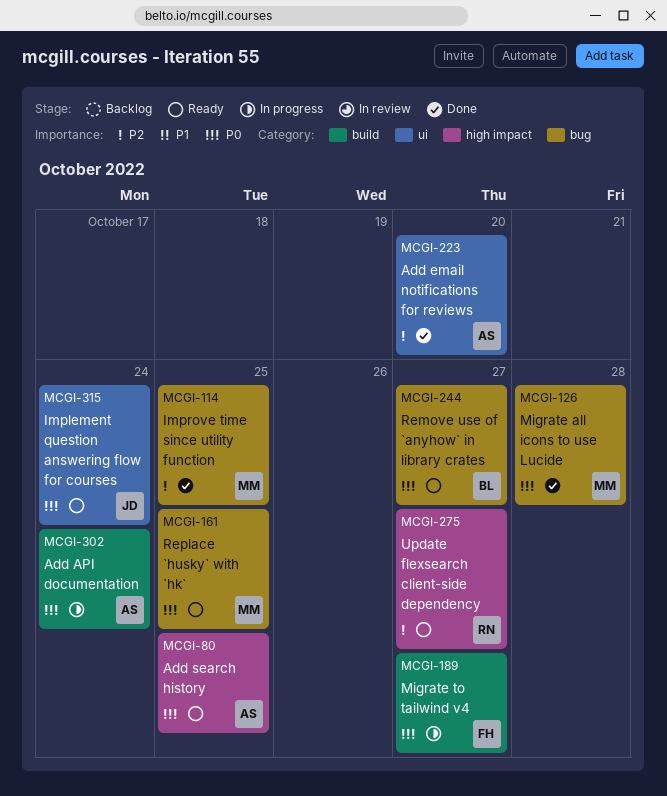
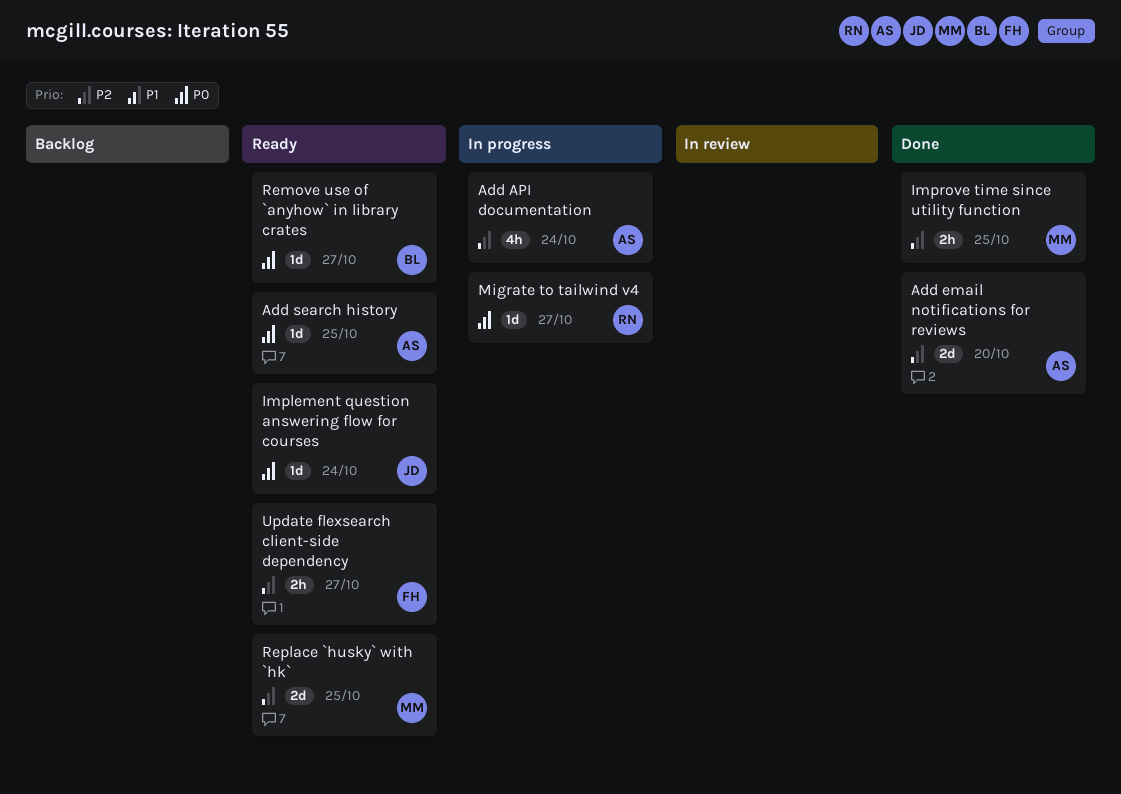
Add API documentation, priority: P0 -> P2
Migrate all icons to use Lucide: present -> none
Migrate to tailwind v4, owner: FH -> RN
Replace `husky` with `hk`, priority: P0 -> P2
Update flexsearch client-side dependency, owner: RN -> FH

